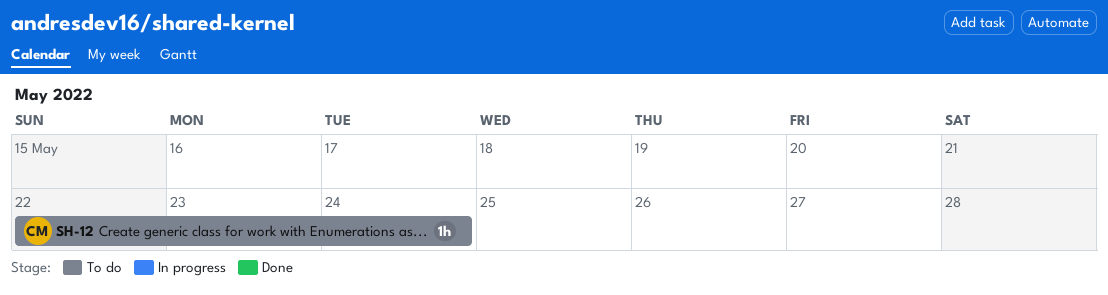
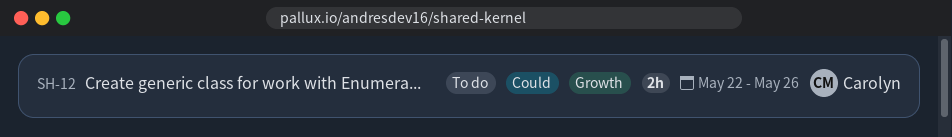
SH-12, estimate: 1h -> 2h
SH-12, due: May 24 -> May 26

